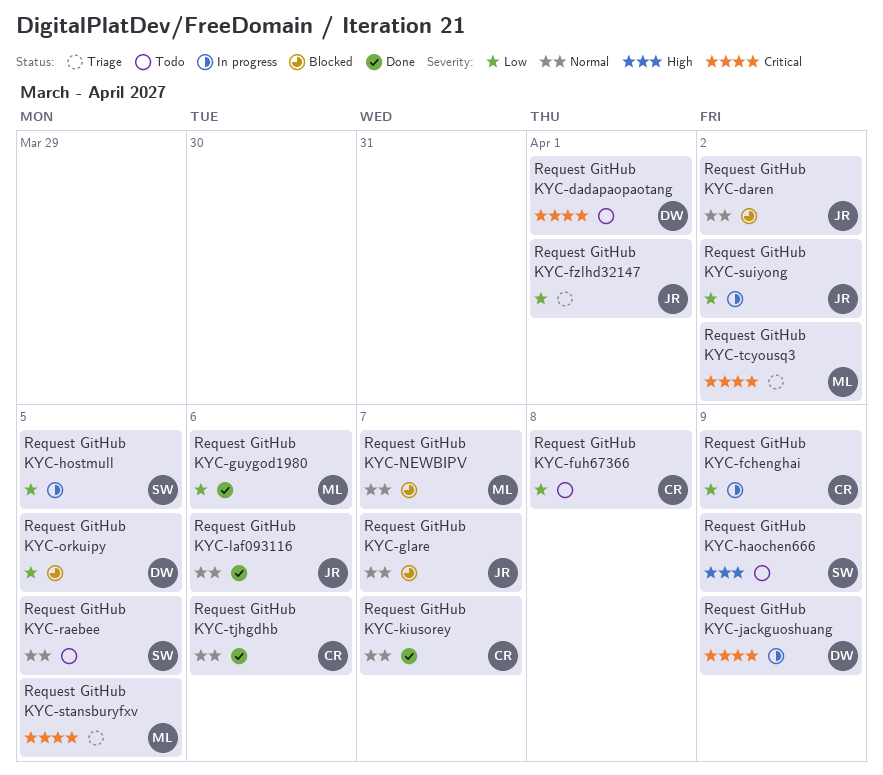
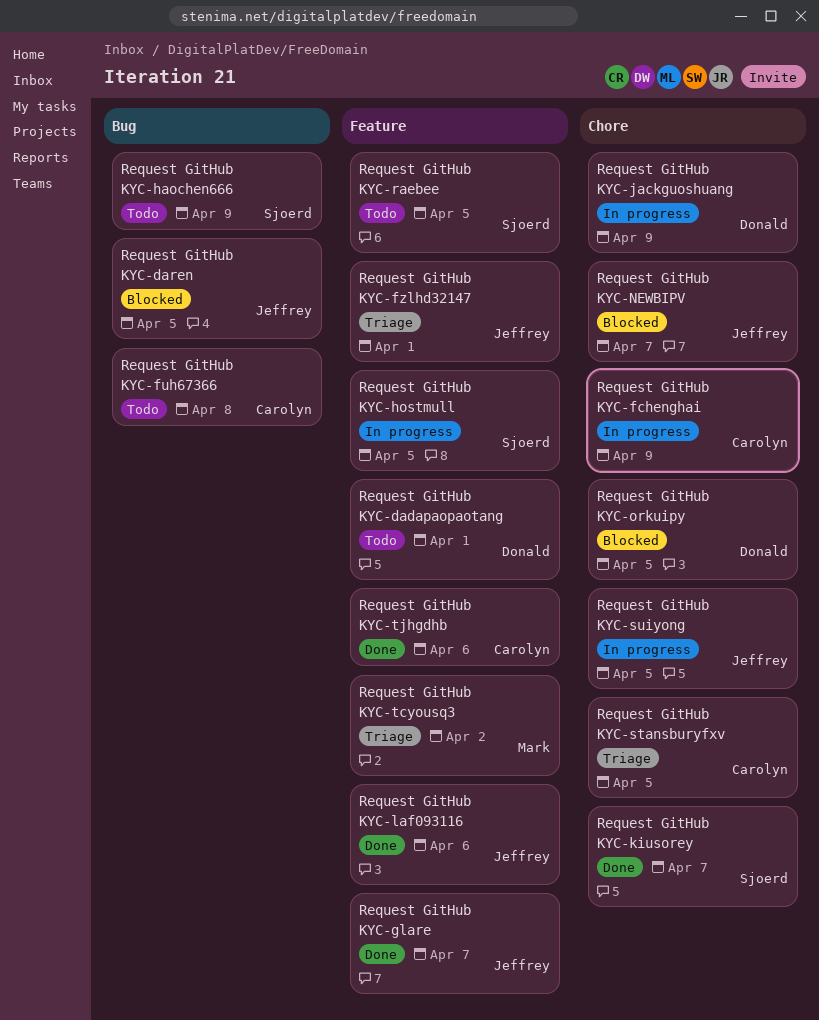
Request GitHub KYC-daren, due: Apr 2 -> Apr 5
Request GitHub KYC-glare, status: Blocked -> Done
Request GitHub KYC-guygod1980: present -> none
Request GitHub KYC-kiusorey, owner: Carolyn -> Sjoerd
Request GitHub KYC-NEWBIPV, owner: Mark -> Jeffrey
Request GitHub KYC-stansburyfxv, owner: Mark -> Carolyn
Request GitHub KYC-suiyong, due: Apr 2 -> Apr 5

